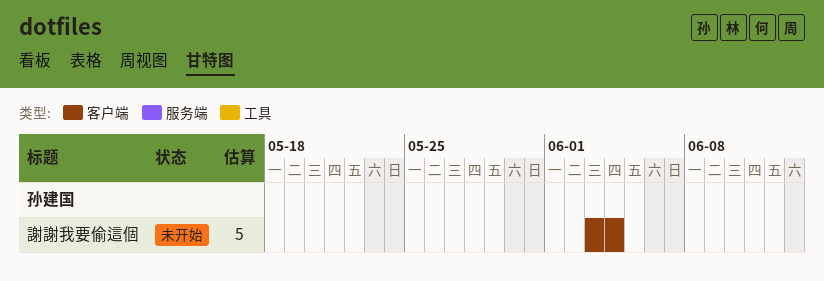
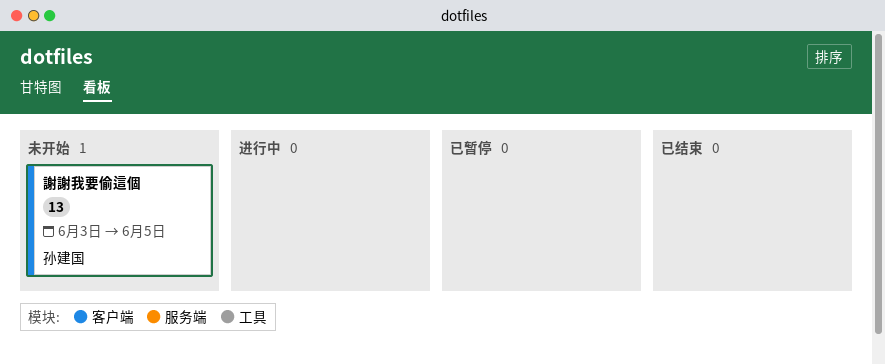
謝謝我要偷這個, estimate: 5 -> 13
謝謝我要偷這個, due: Jun 4 -> Jun 5

